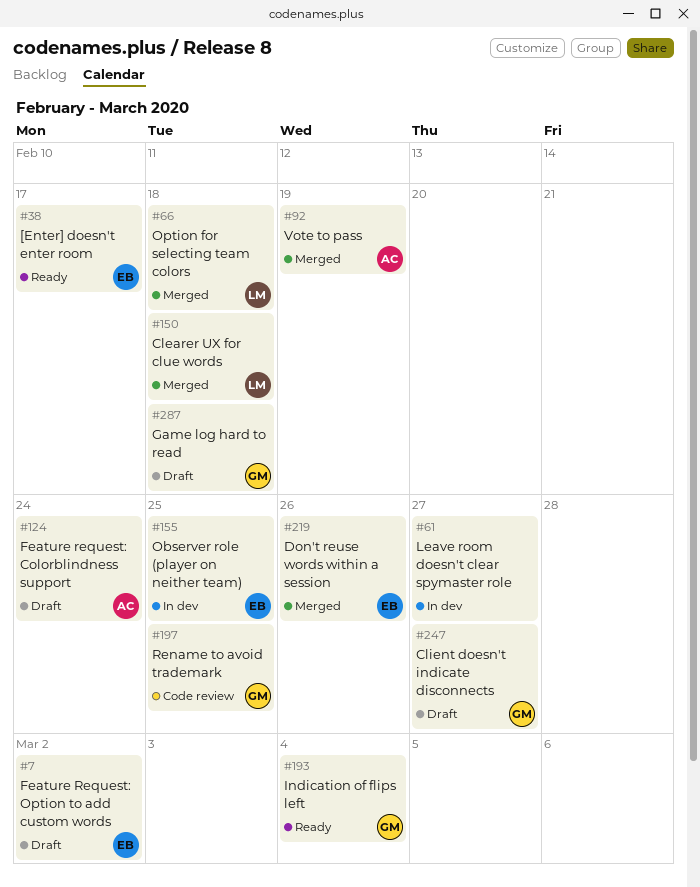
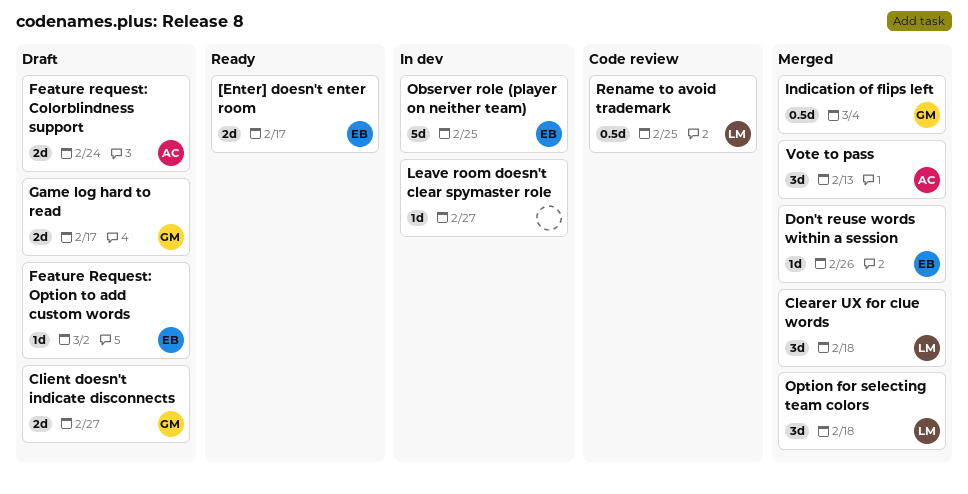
Game log hard to read, due: Feb 18 -> Feb 17
Indication of flips left, status: Ready -> Merged
Rename to avoid trademark, owner: GM -> LM
Vote to pass, due: Feb 19 -> Feb 13

